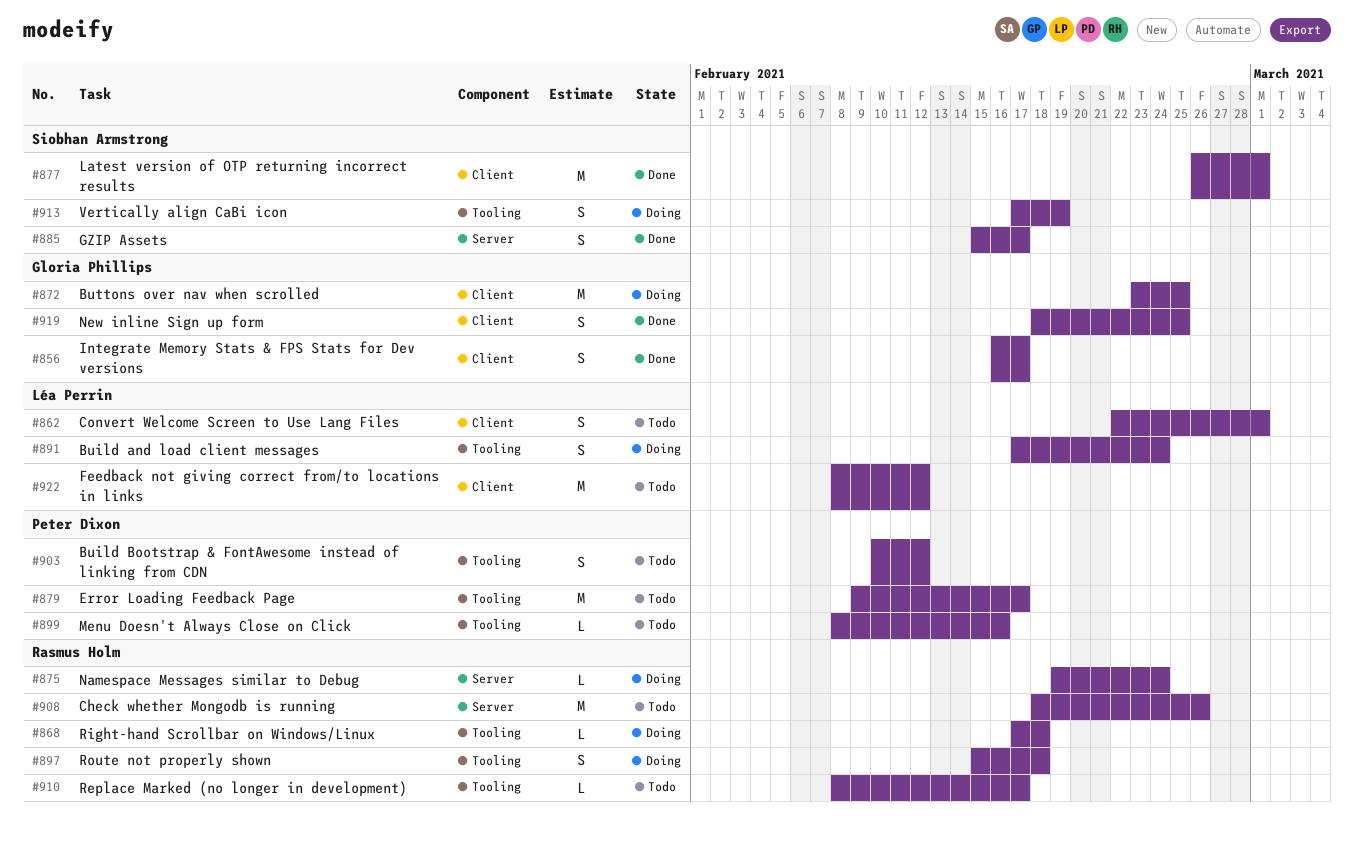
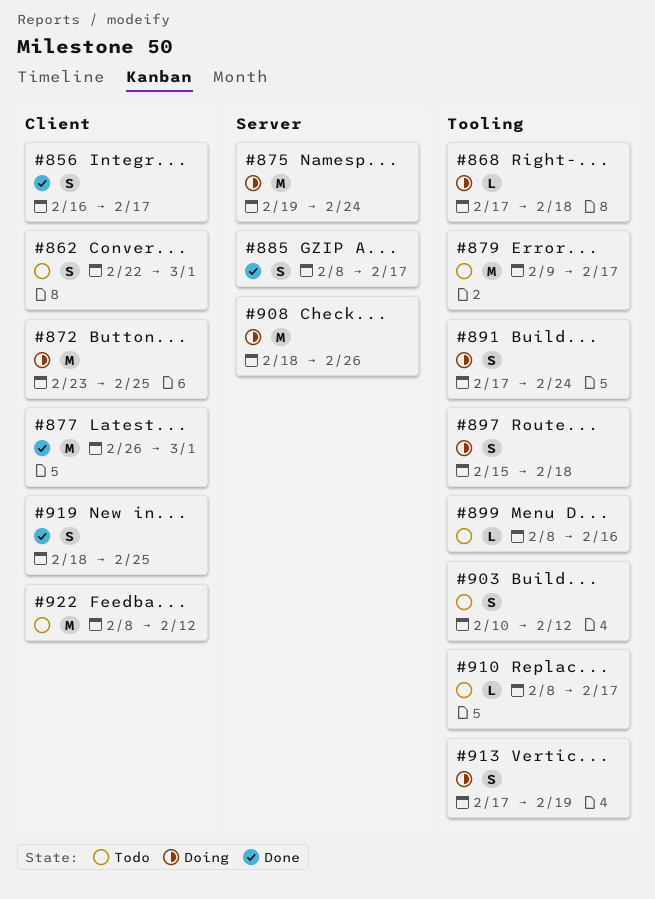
#875, estimate: L -> M
#885, start: Feb 15 -> Feb 8
#908, status: Todo -> Doing

